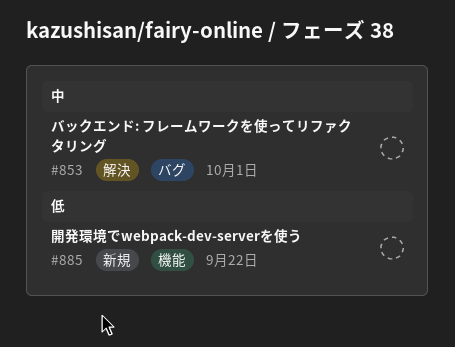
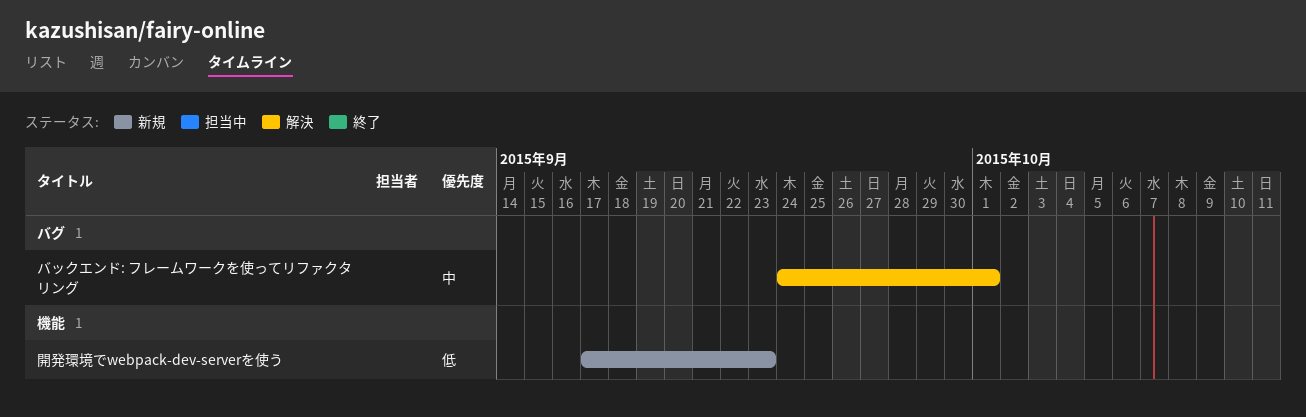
開発環境でwebpack-dev-serverを使う, due: Sep 22 -> Sep 23

